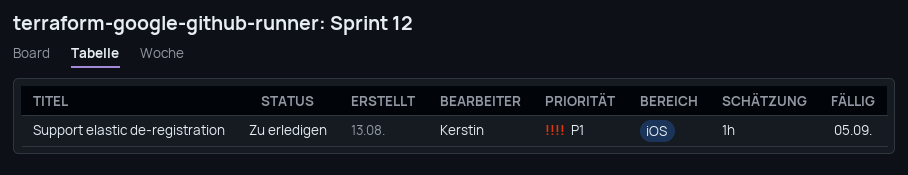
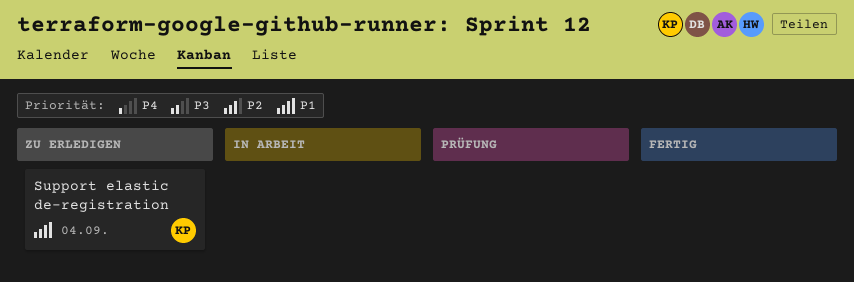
Support elastic de-registration, due: Sep 5 -> Sep 4

